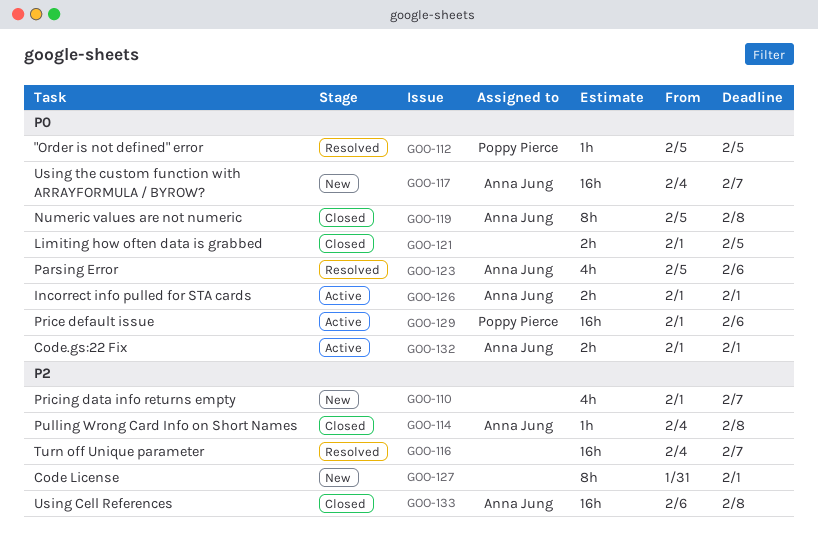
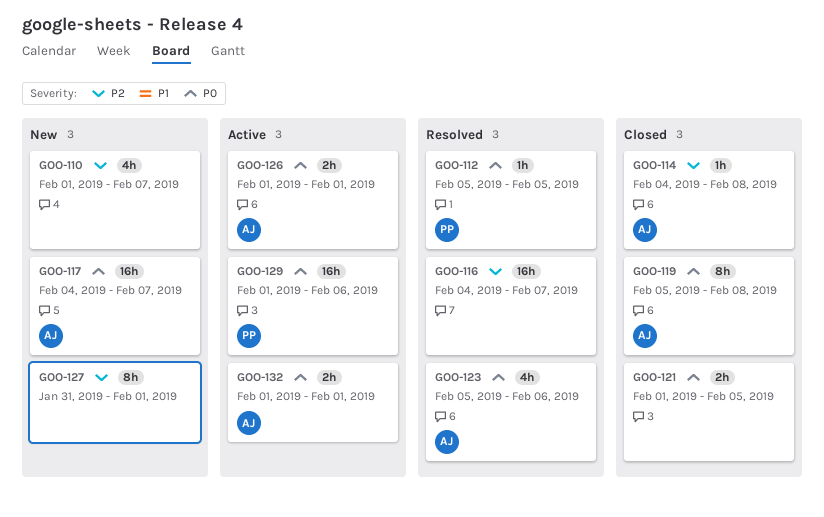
GOO-133: present -> none

